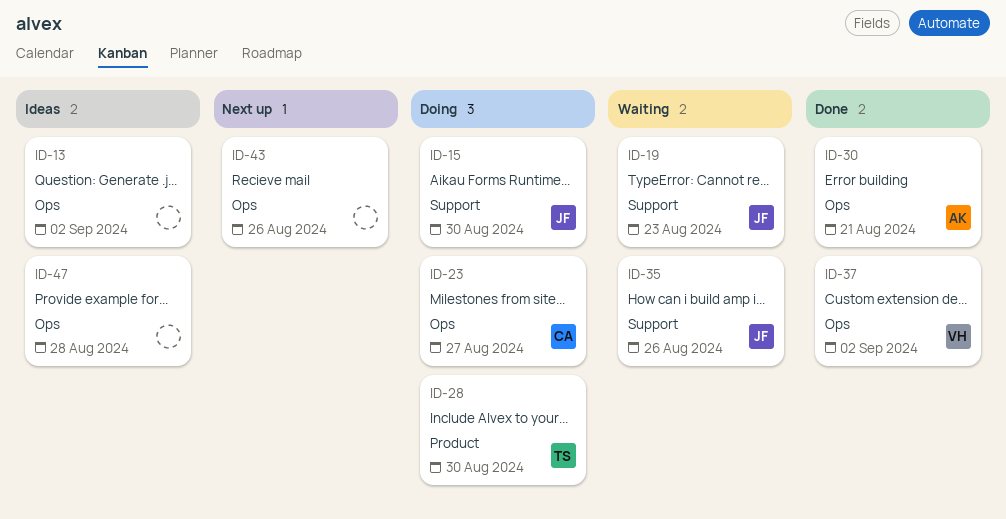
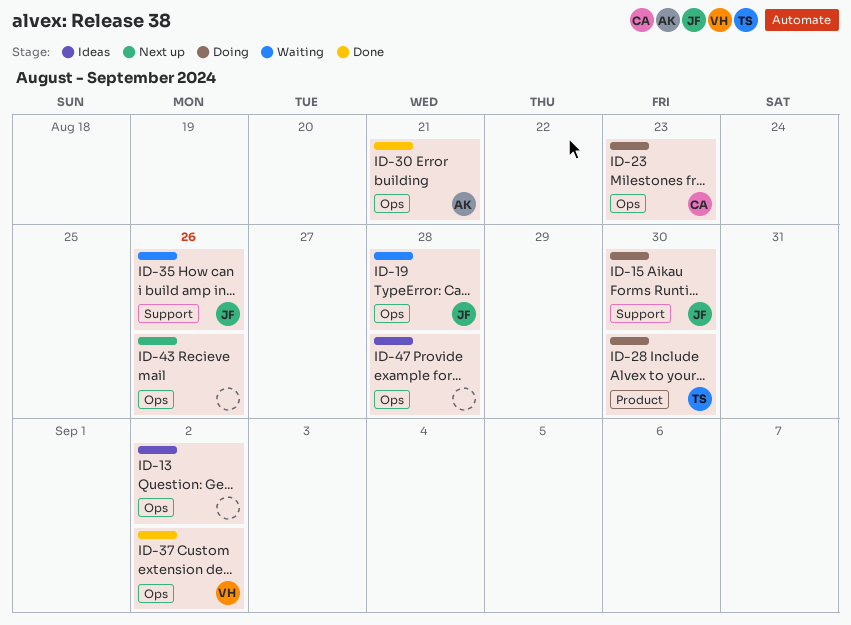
ID-19, label: Support -> Ops
ID-19, due: Aug 23 -> Aug 28
ID-23, due: Aug 27 -> Aug 23

